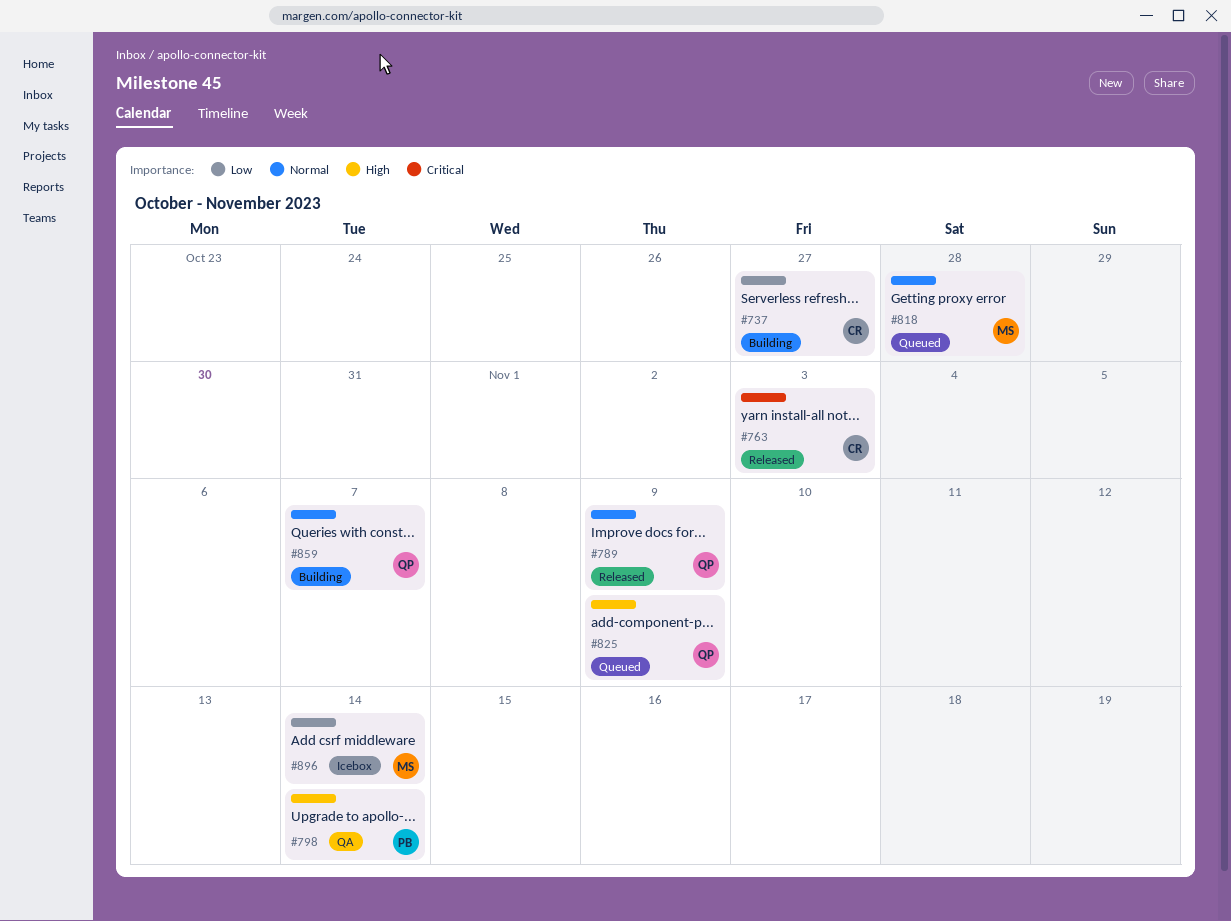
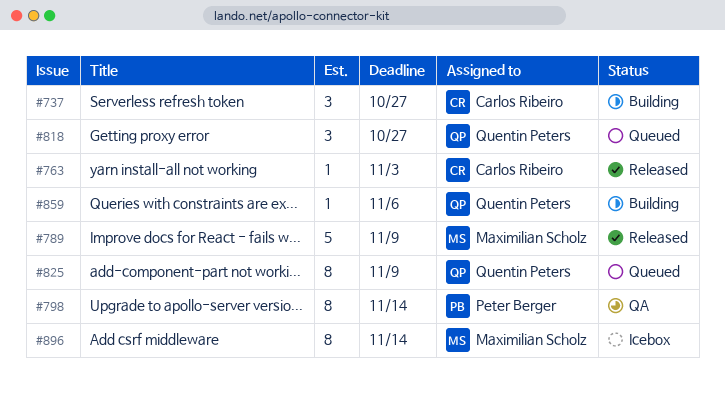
#789, owner: Quentin Peters -> Maximilian Scholz
#818, owner: Maximilian Scholz -> Quentin Peters
#818, due: Oct 28 -> Oct 27
#859, due: Nov 7 -> Nov 6

